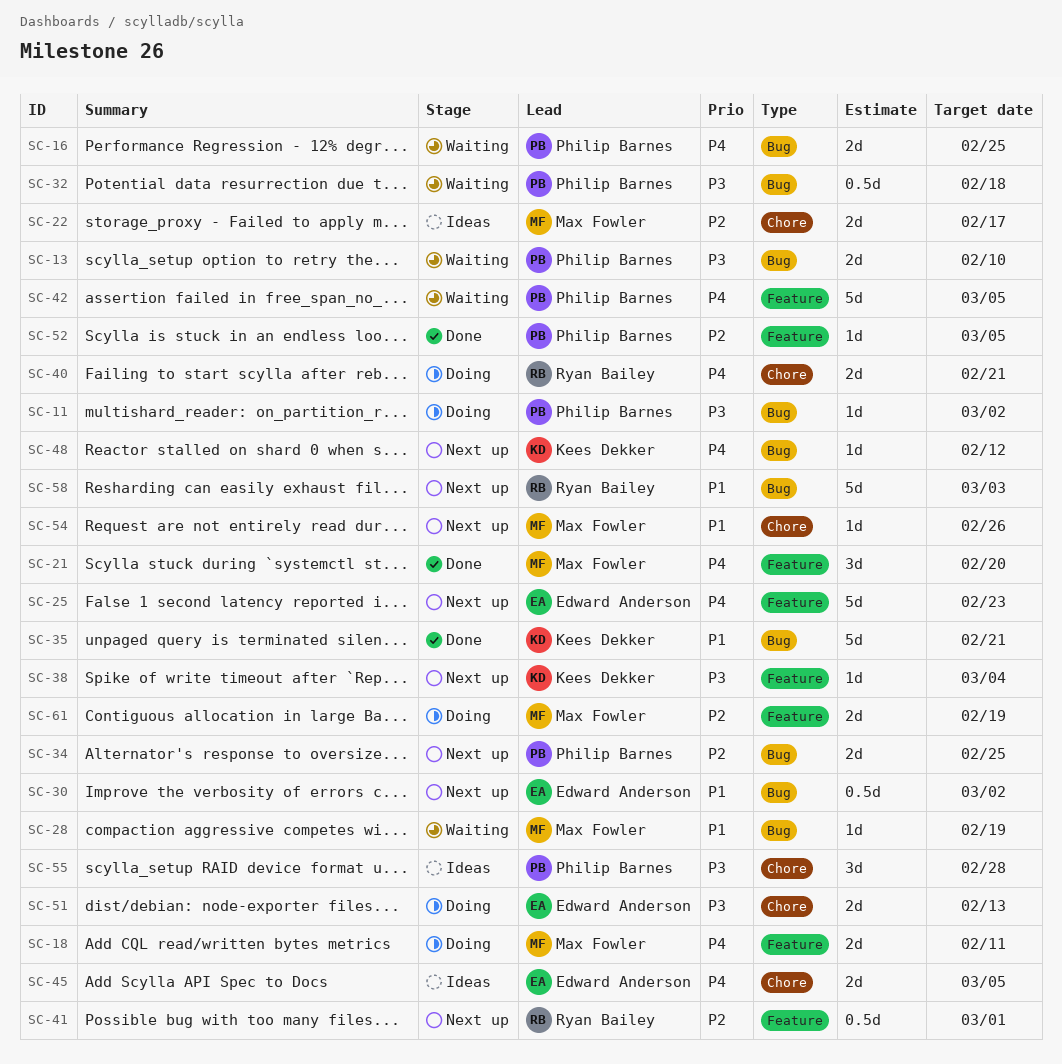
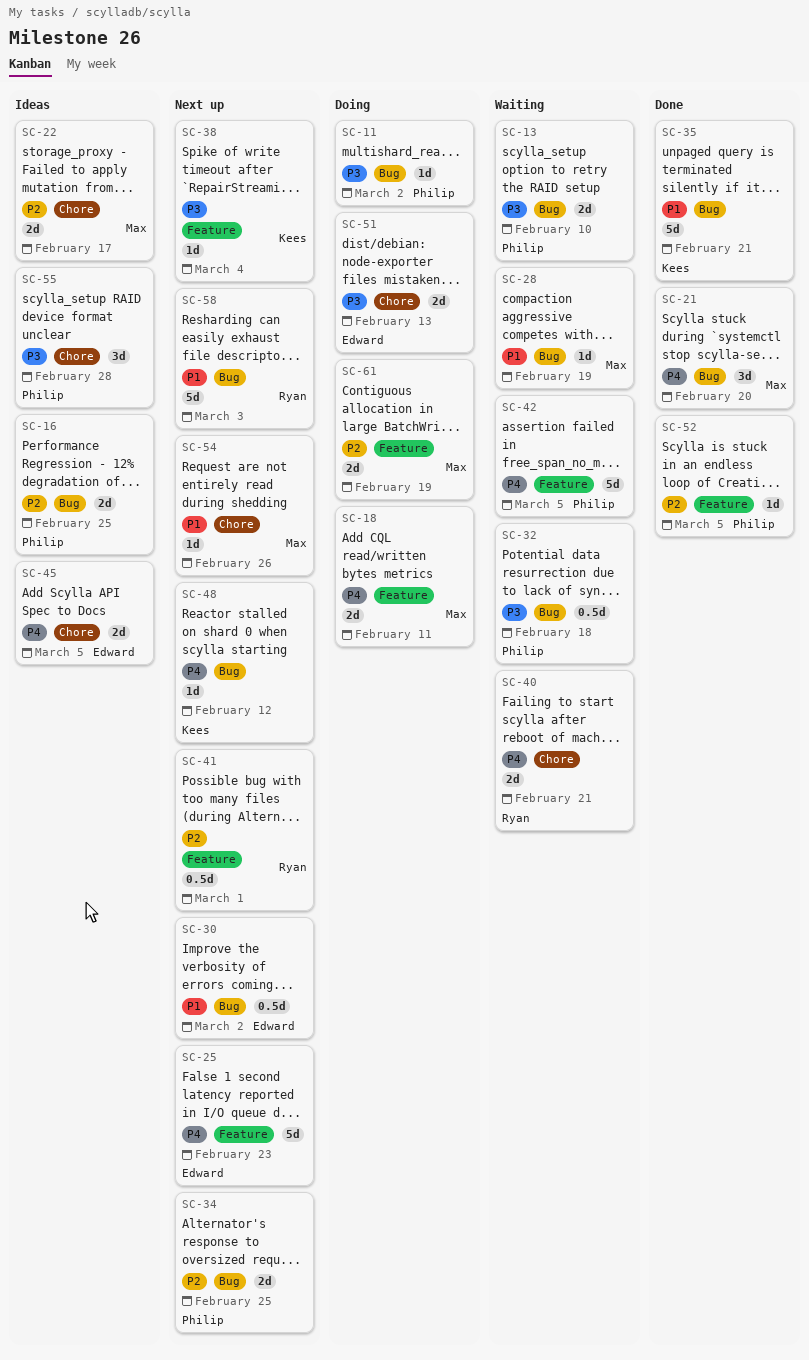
SC-16, status: Waiting -> Ideas
SC-16, priority: P4 -> P2
SC-21, label: Feature -> Bug
SC-40, status: Doing -> Waiting

